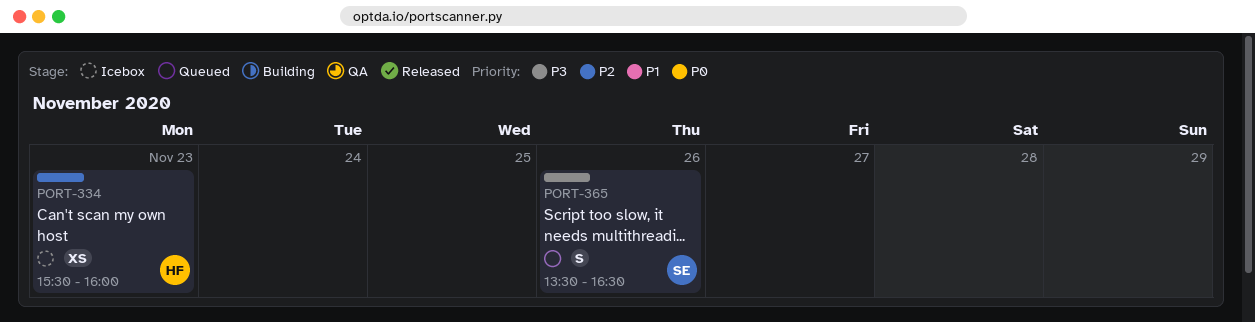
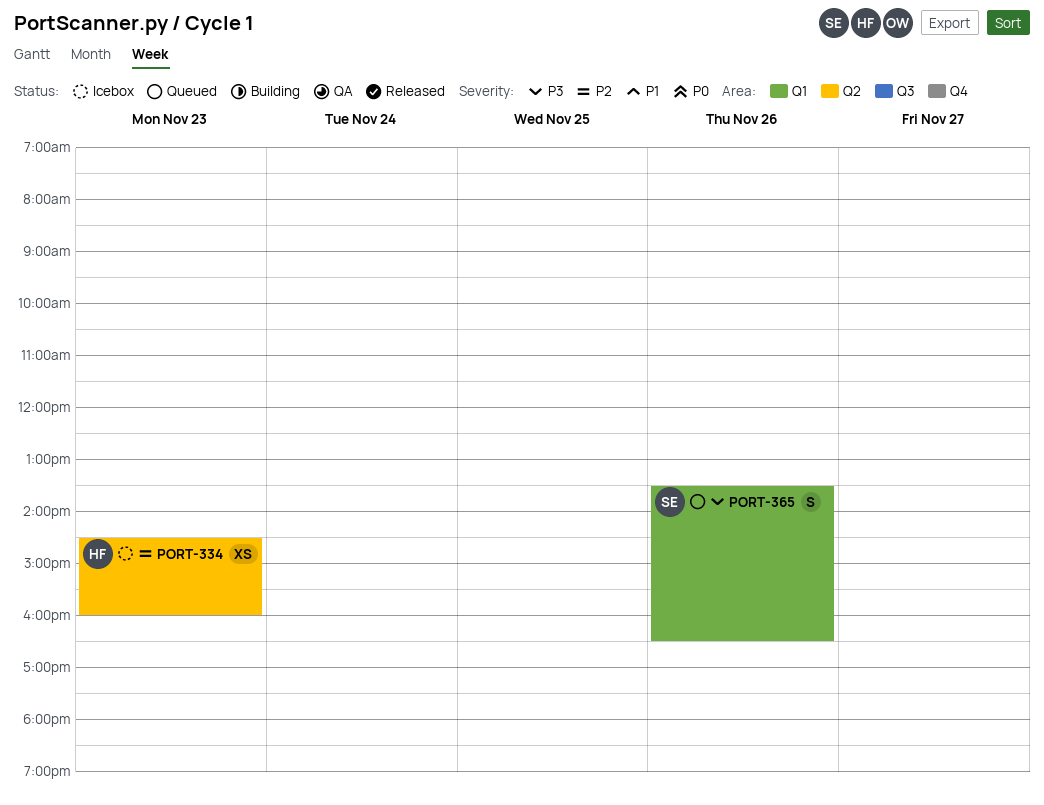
PORT-334, begins: 15:30 -> 14:30

